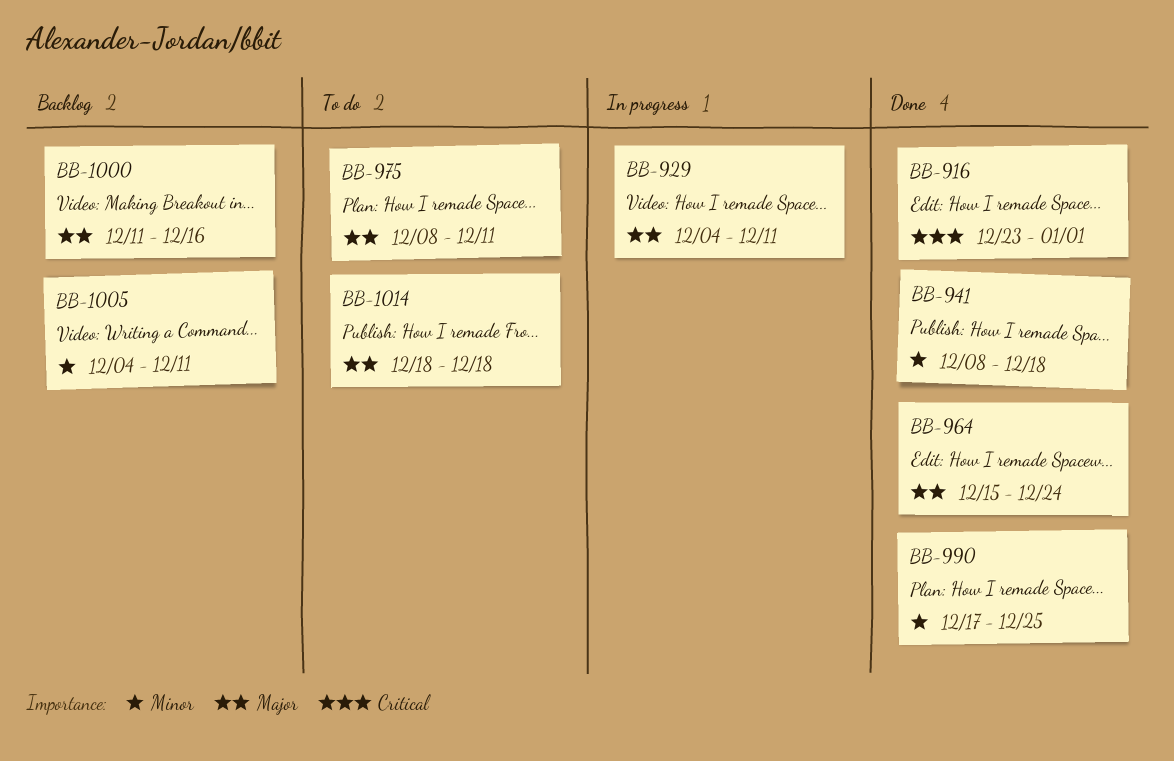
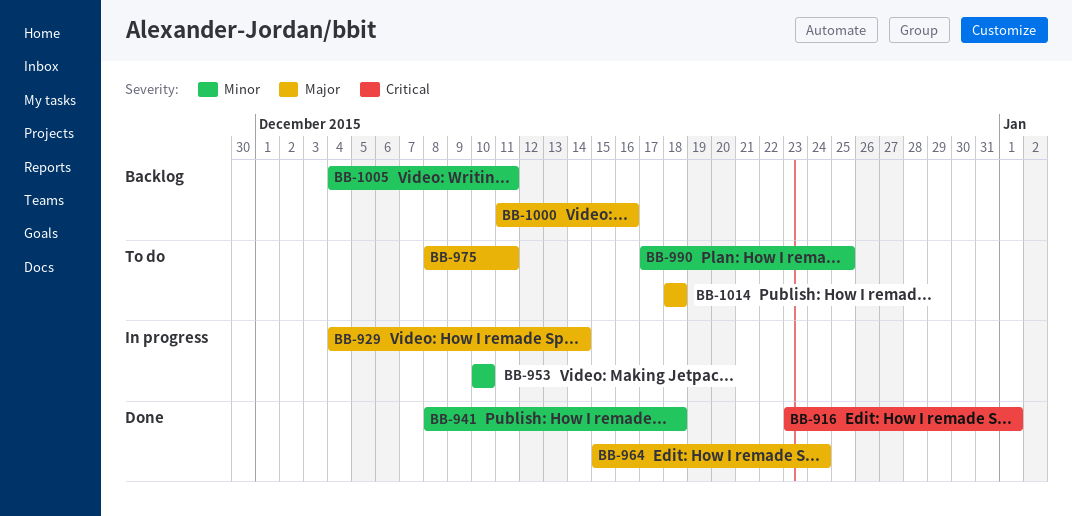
BB-929, due: Dec 11 -> Dec 14
BB-953: none -> present
BB-990, status: Done -> To do

